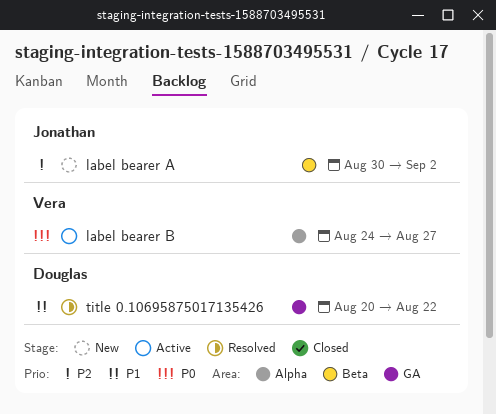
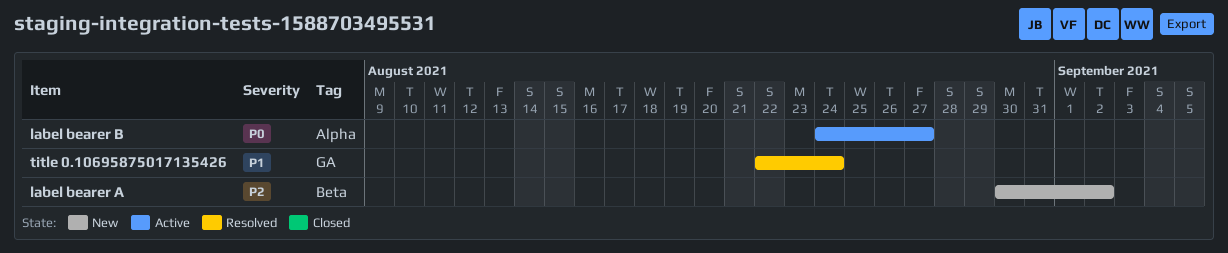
title 0.10695875017135426, start: Aug 20 -> Aug 22
title 0.10695875017135426, due: Aug 22 -> Aug 24

